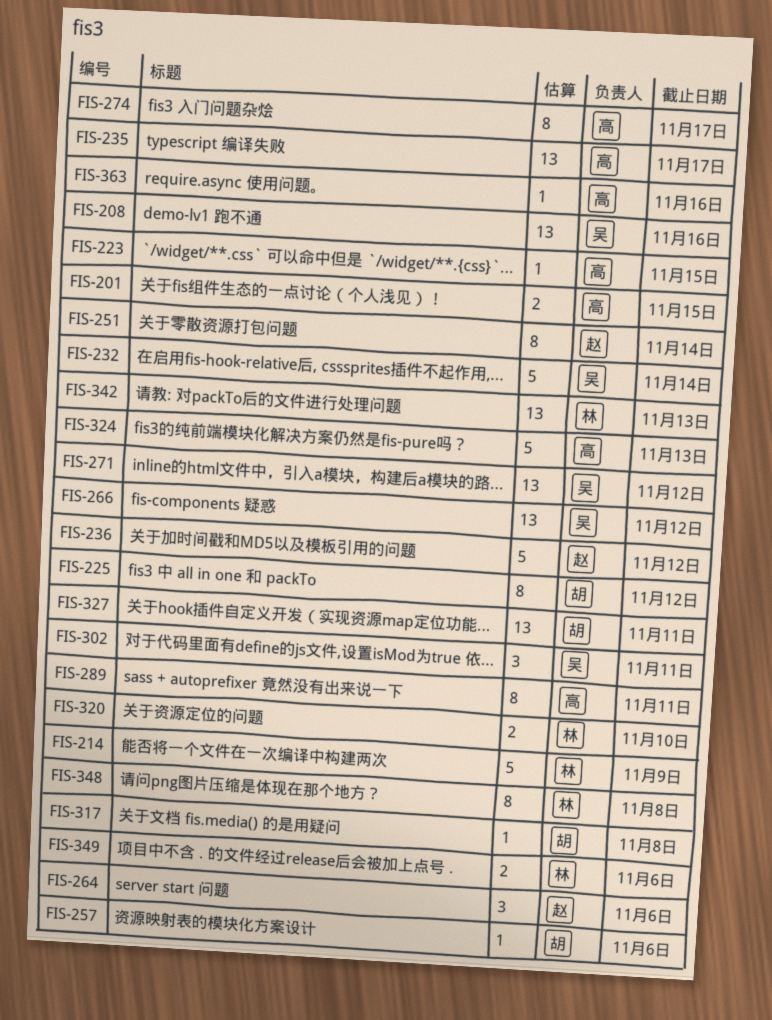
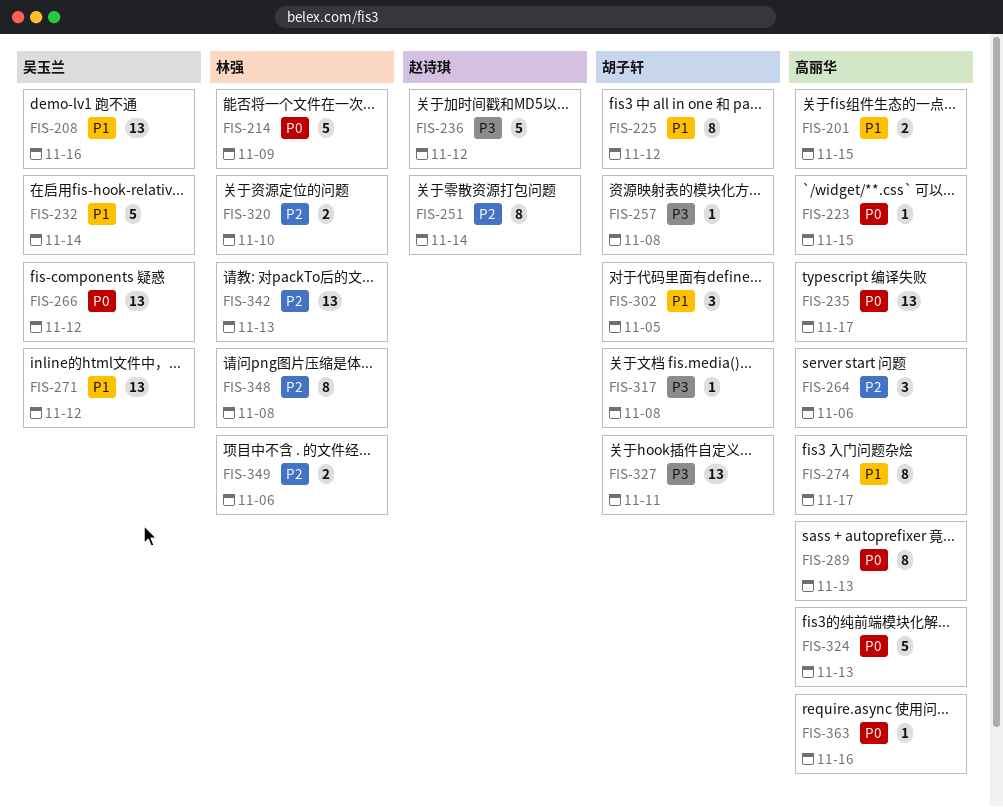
FIS-257, due: Nov 6 -> Nov 8
FIS-264, owner: 赵诗琪 -> 高丽华
FIS-289, due: Nov 11 -> Nov 13
FIS-302, owner: 吴玉兰 -> 胡子轩
FIS-302, due: Nov 11 -> Nov 5

